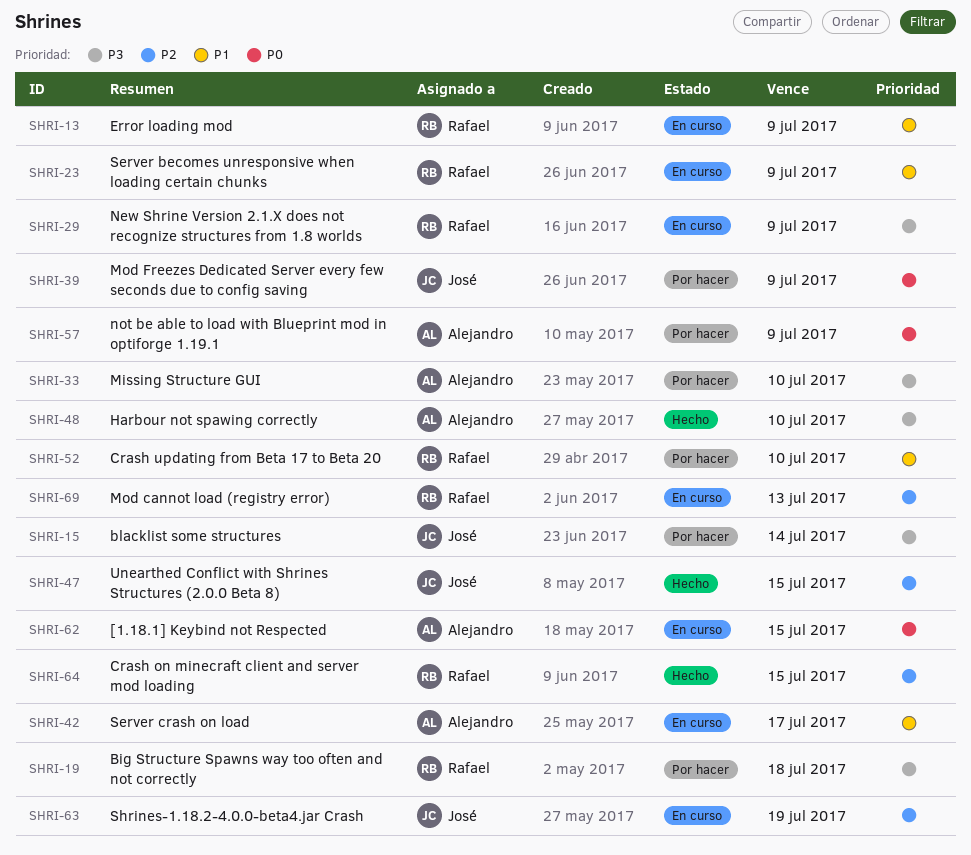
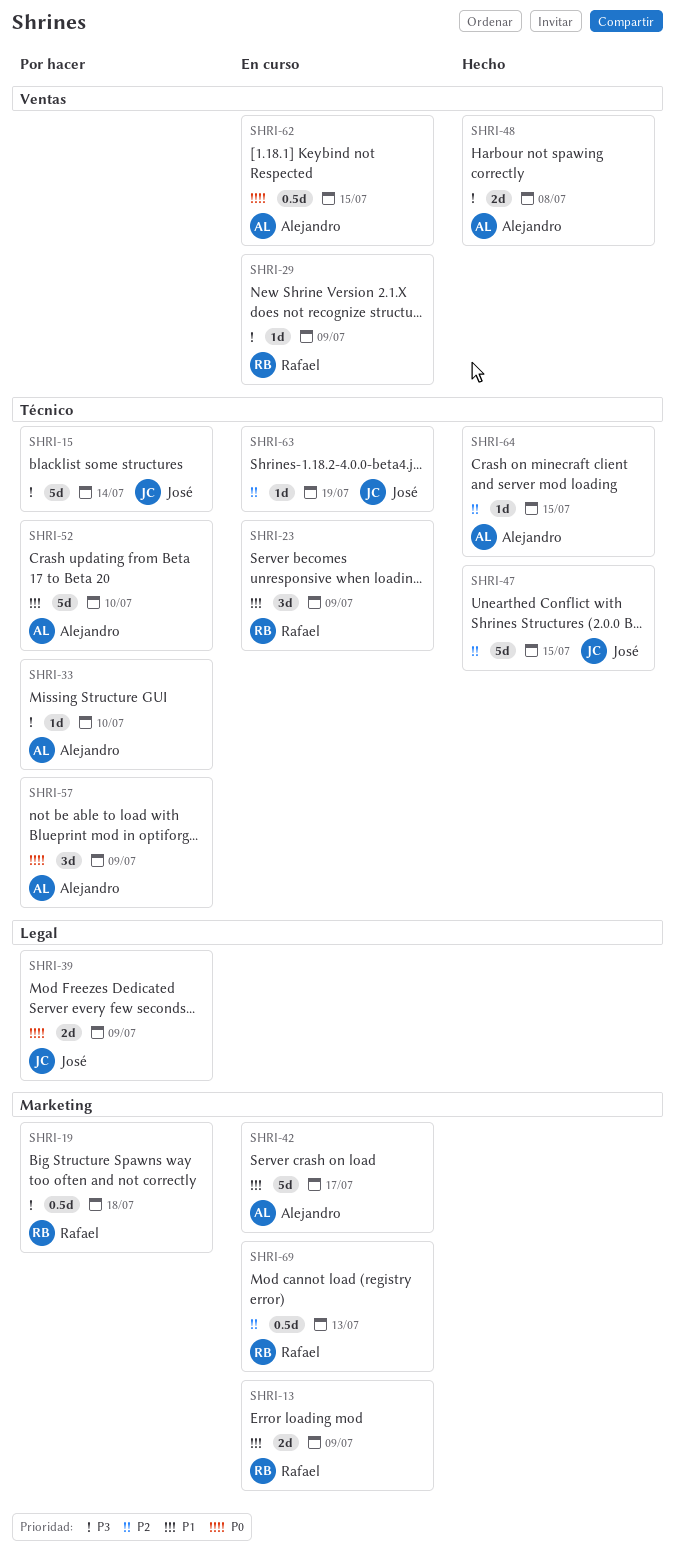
SHRI-48, due: Jul 10 -> Jul 8
SHRI-52, owner: Rafael -> Alejandro
SHRI-64, owner: Rafael -> Alejandro

